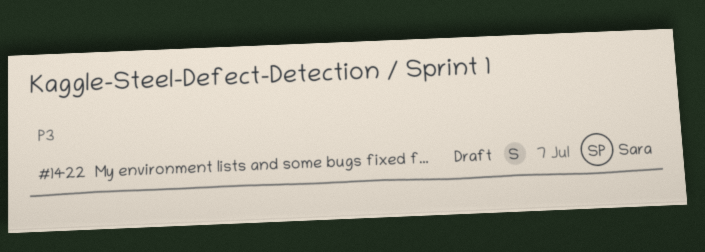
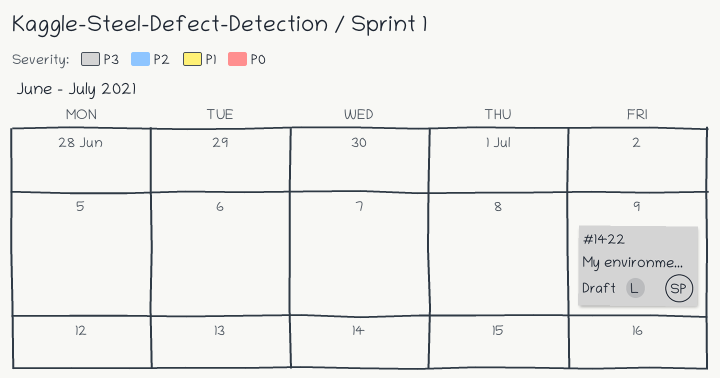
#1422, estimate: S -> L
#1422, due: Jul 7 -> Jul 9

